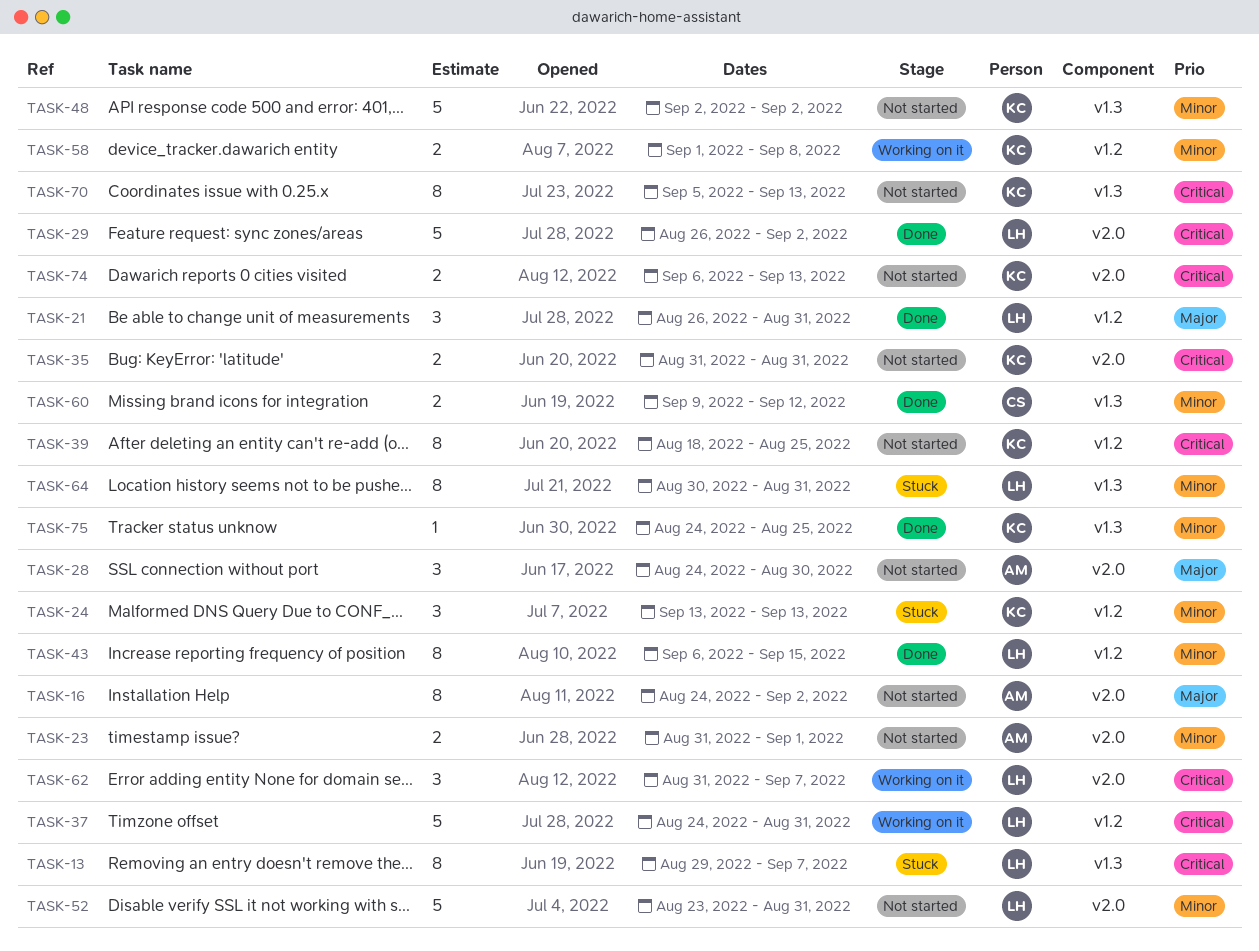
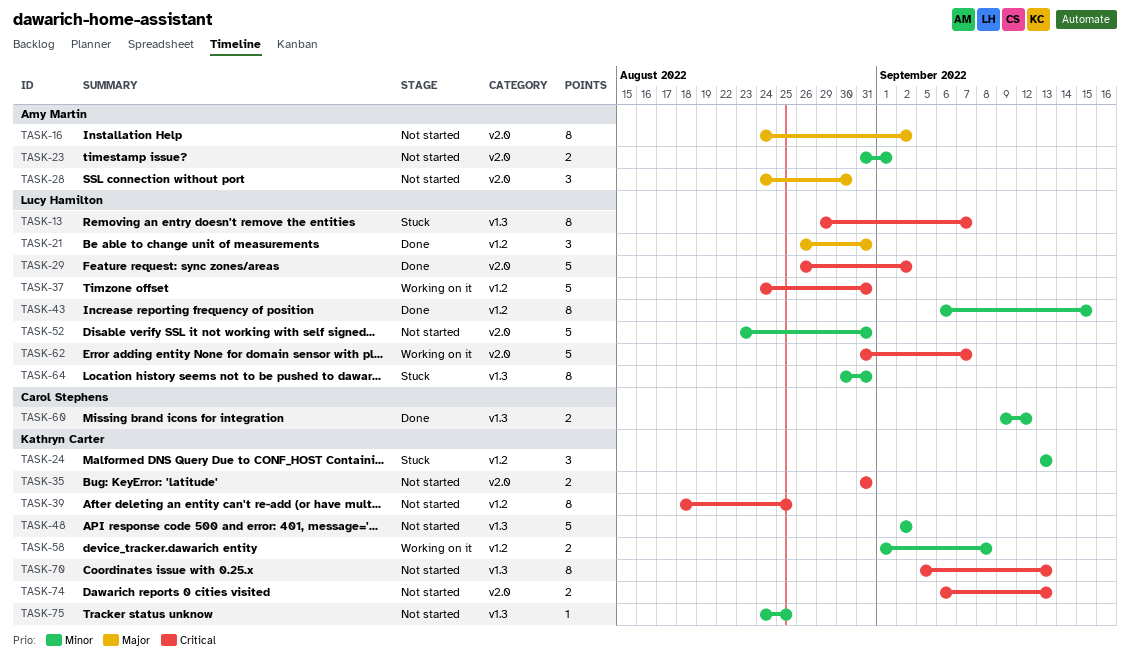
TASK-62, estimate: 3 -> 5
TASK-75, status: Done -> Not started

